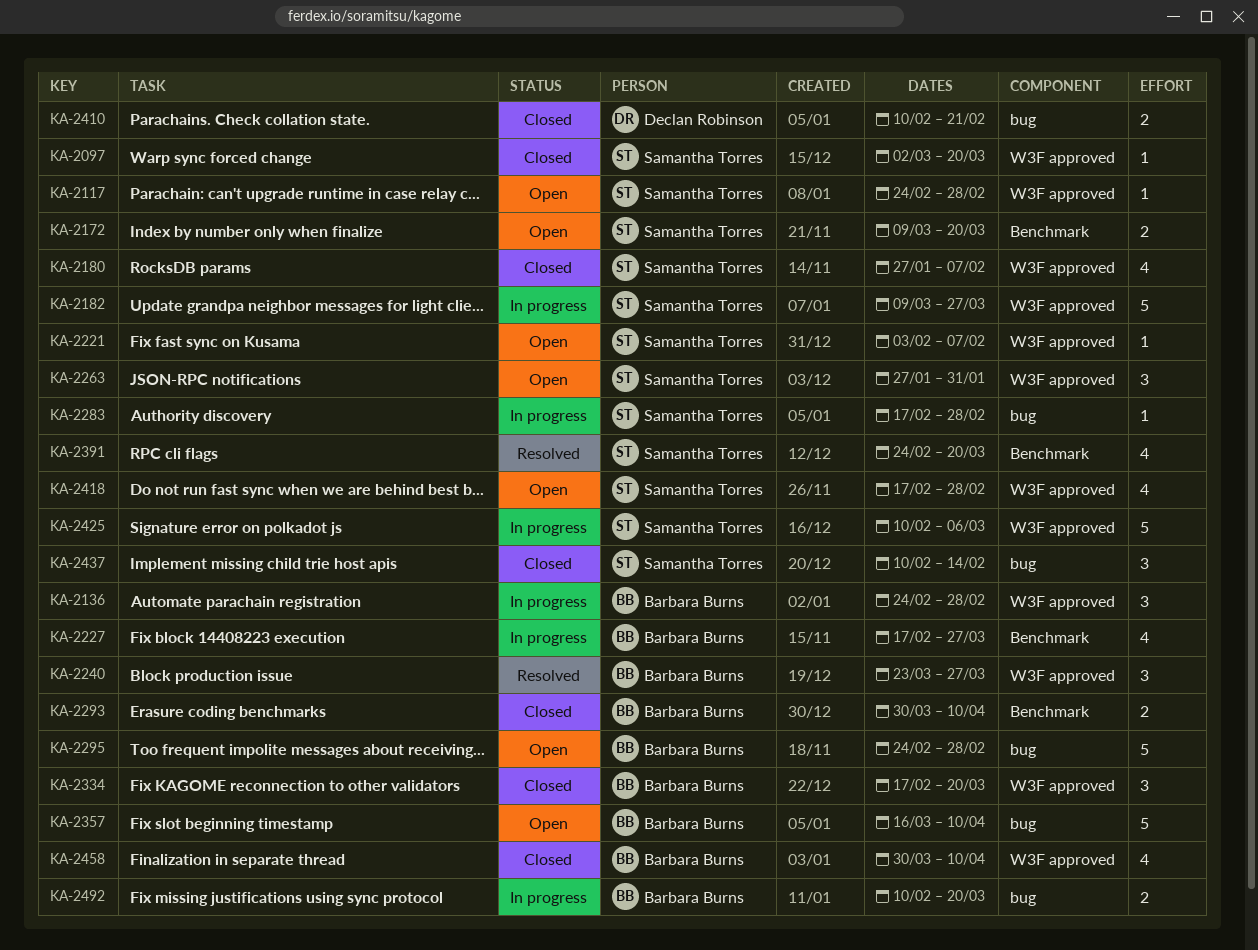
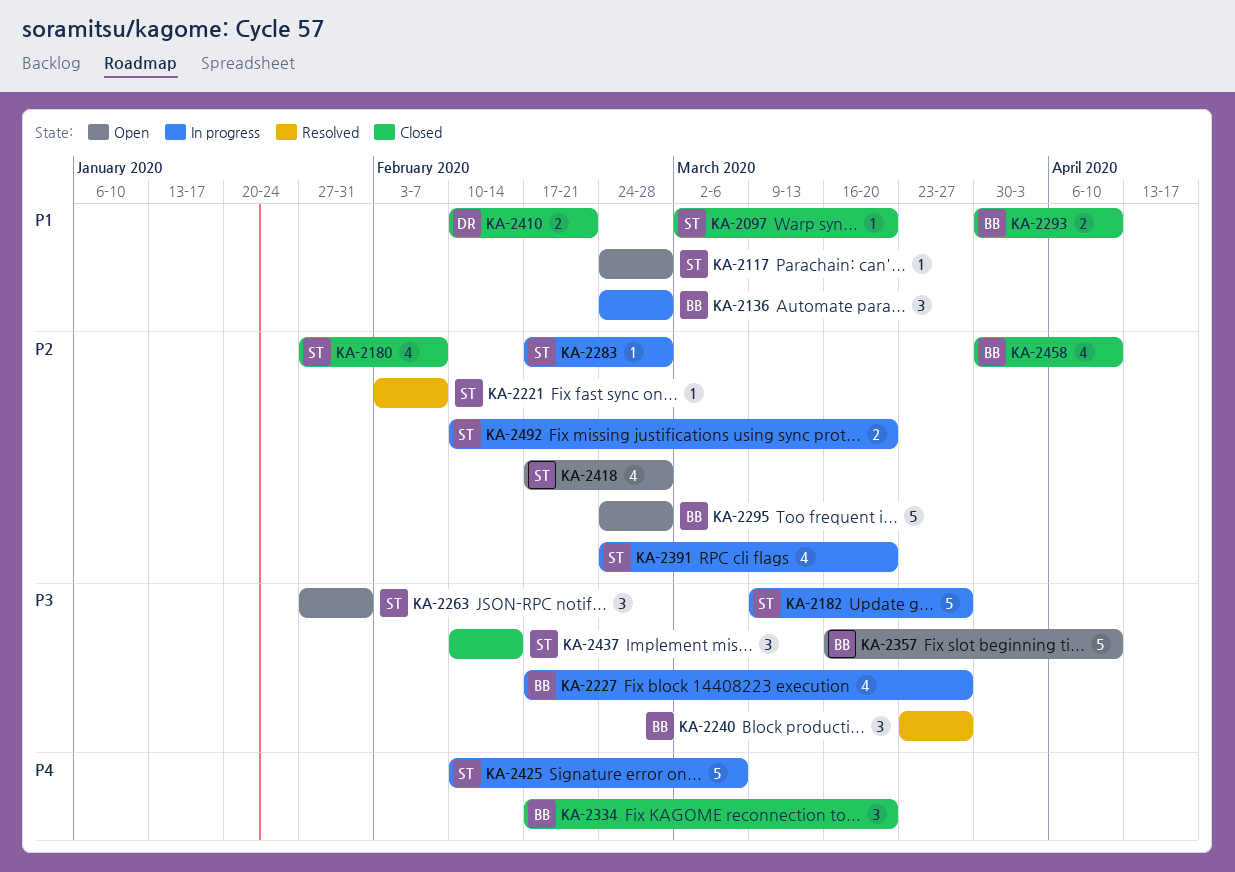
KA-2172: present -> none
KA-2221, status: Open -> Resolved
KA-2391, status: Resolved -> In progress
KA-2492, owner: Barbara Burns -> Samantha Torres

